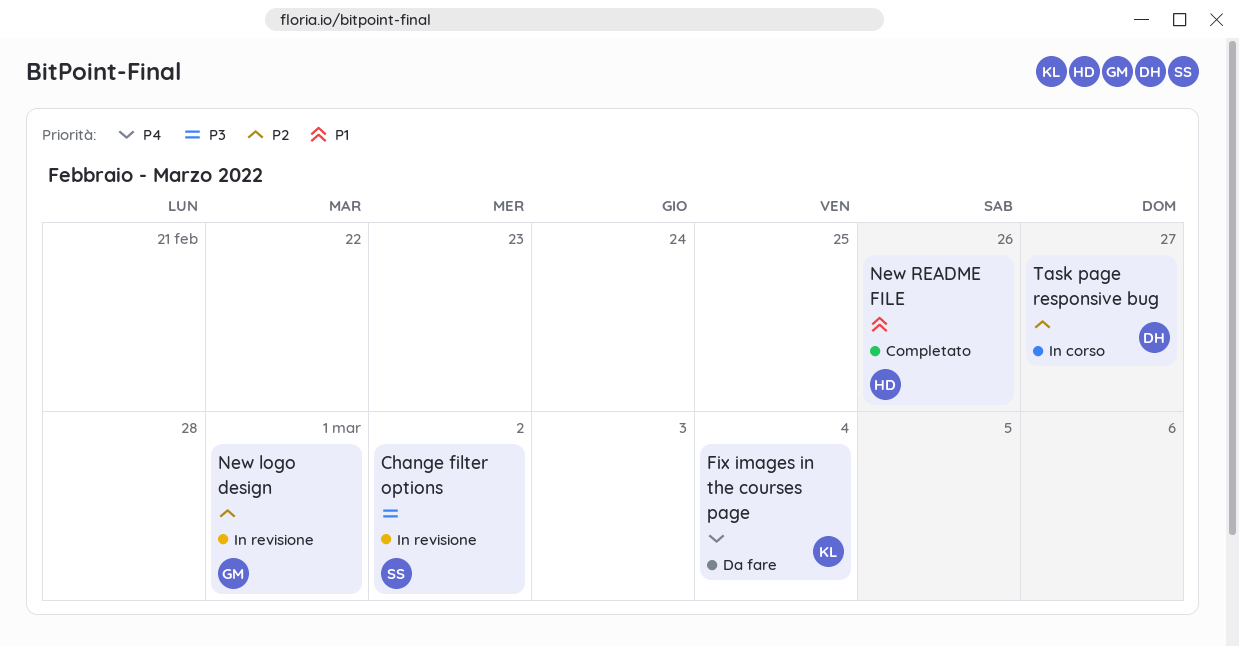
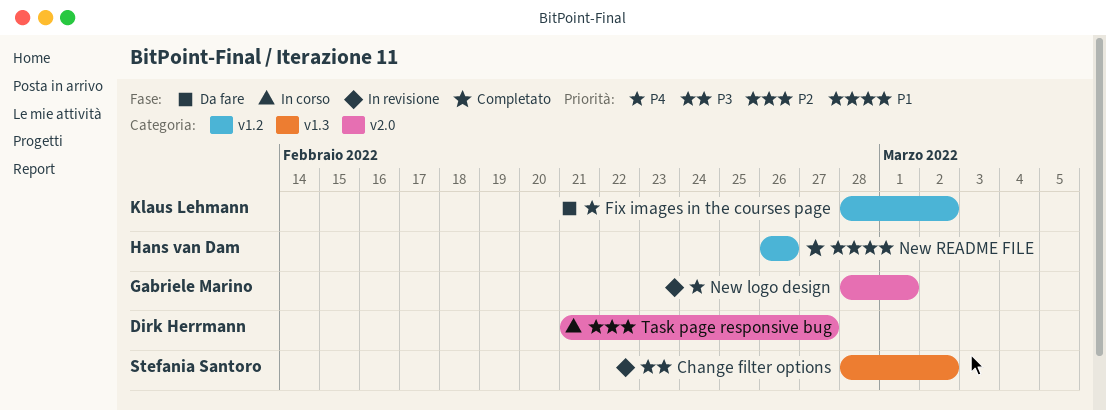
Fix images in the courses page, due: Mar 4 -> Mar 2
New logo design, priority: P2 -> P4

